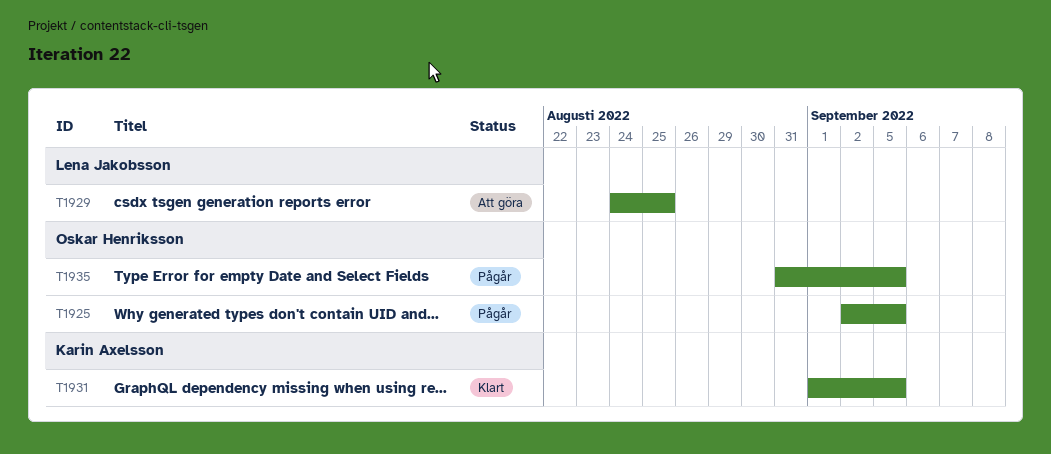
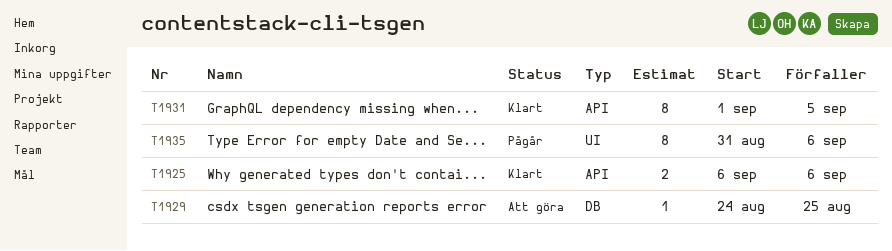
T1925, status: Pågår -> Klart
T1925, start: Sep 2 -> Sep 6
T1925, due: Sep 5 -> Sep 6
T1935, due: Sep 5 -> Sep 6

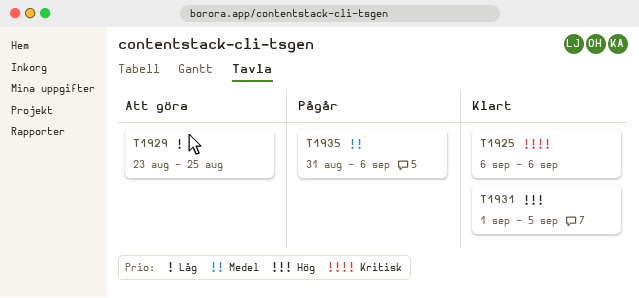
T1929, start: Aug 24 -> Aug 23

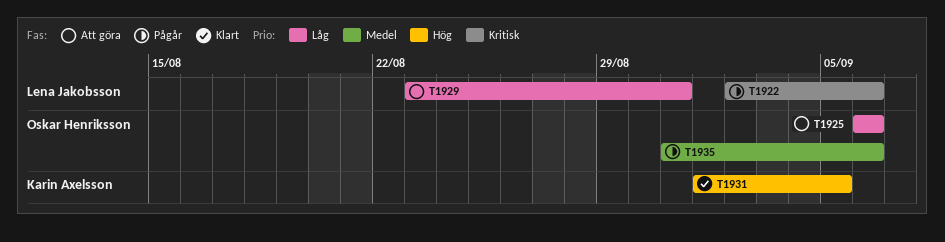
T1922: none -> present
T1925, status: Klart -> Att göra
T1925, priority: Kritisk -> Låg
T1929, due: Aug 25 -> Aug 31

